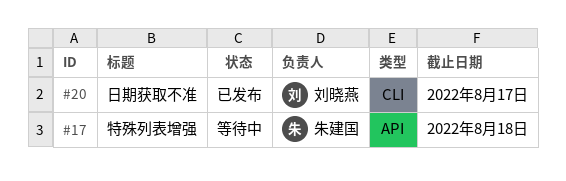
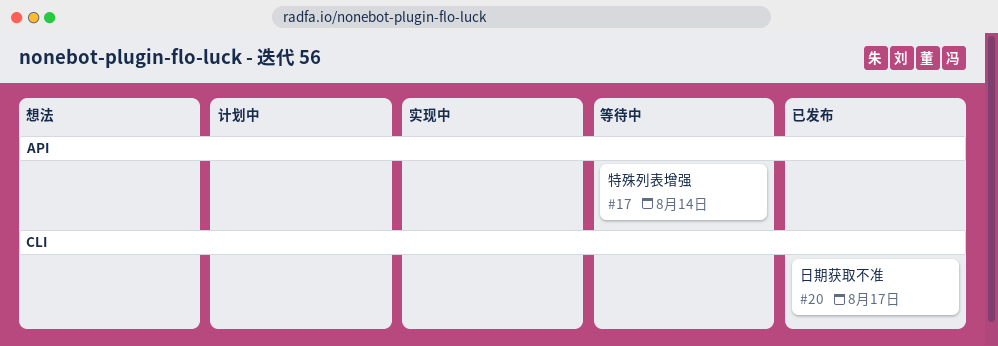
#17, due: Aug 18 -> Aug 14

